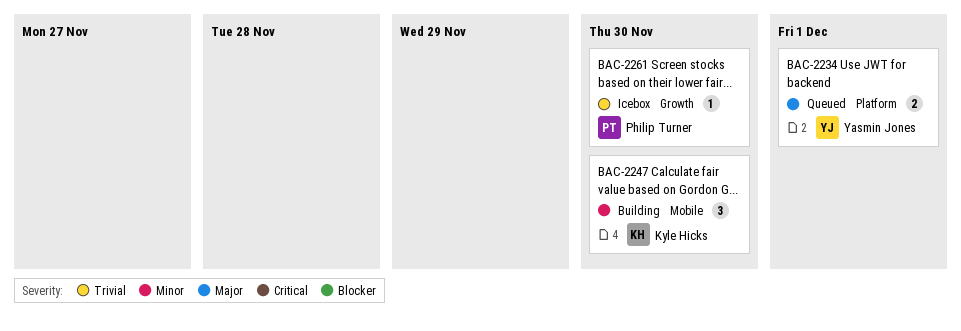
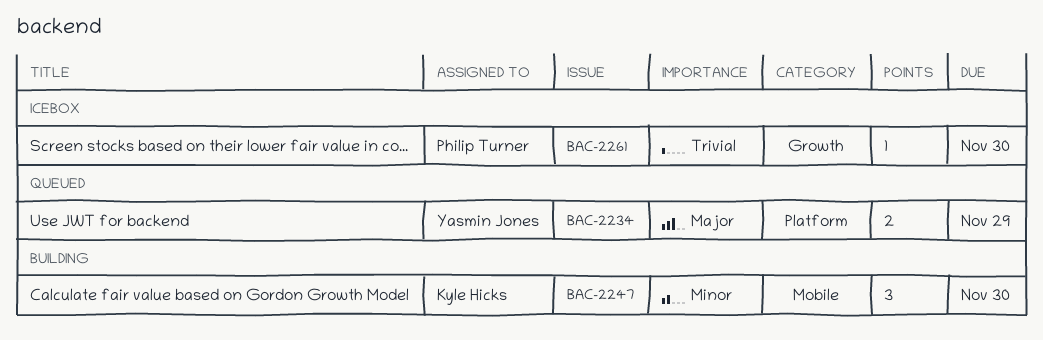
BAC-2234, due: Dec 1 -> Nov 29

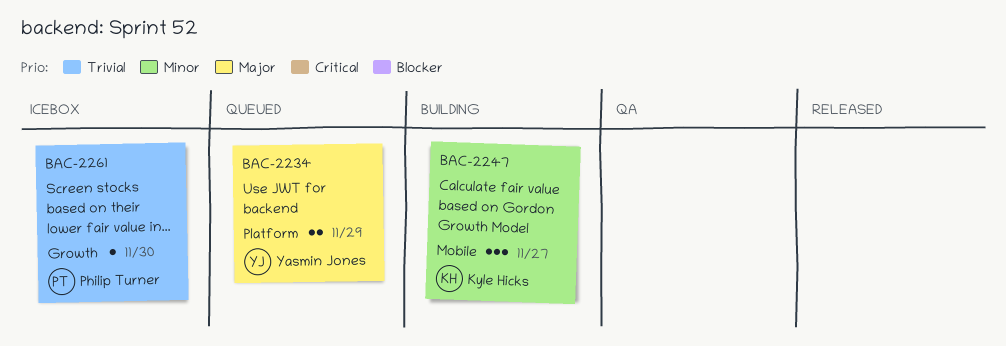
BAC-2247, due: Nov 30 -> Nov 27

